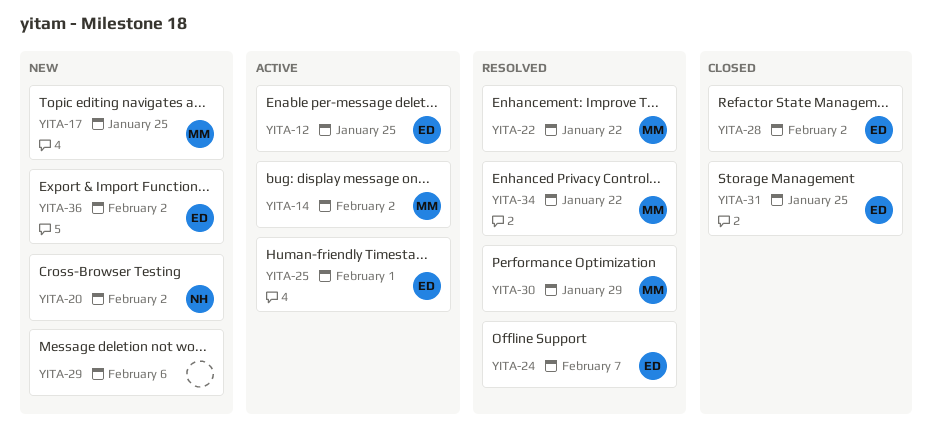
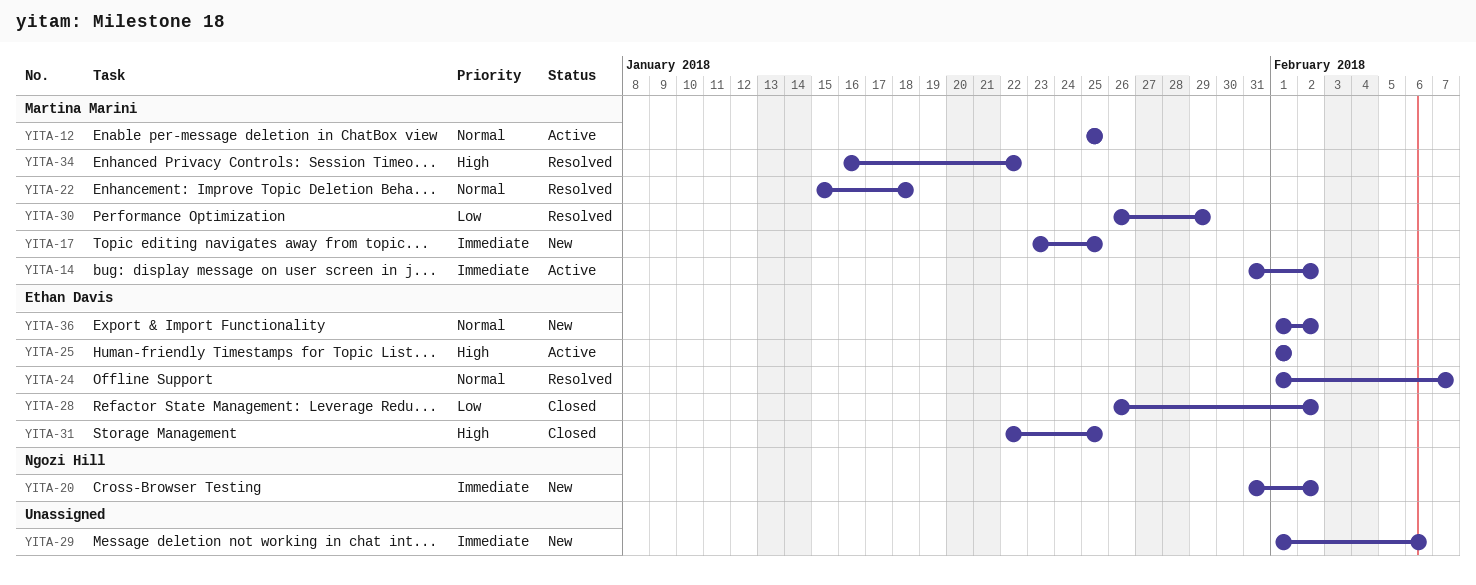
YITA-12, owner: Ethan Davis -> Martina Marini
YITA-22, due: Jan 22 -> Jan 18

